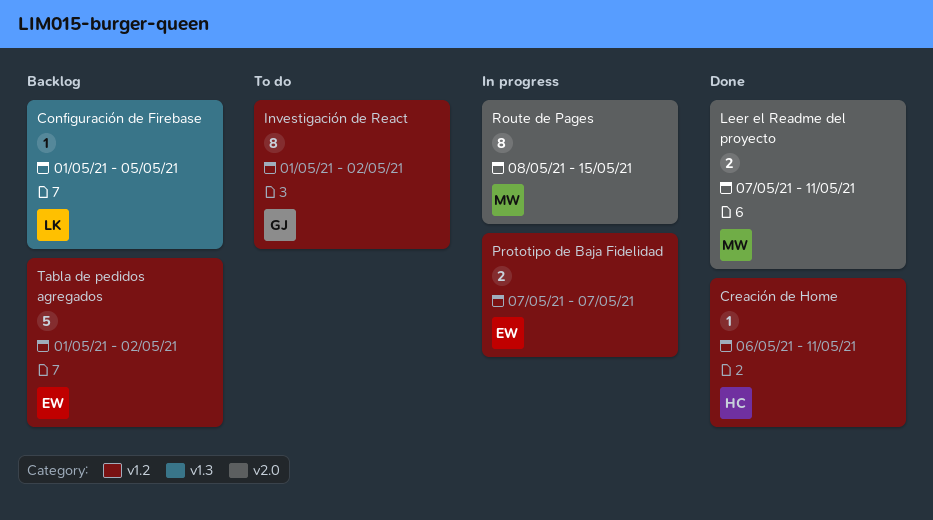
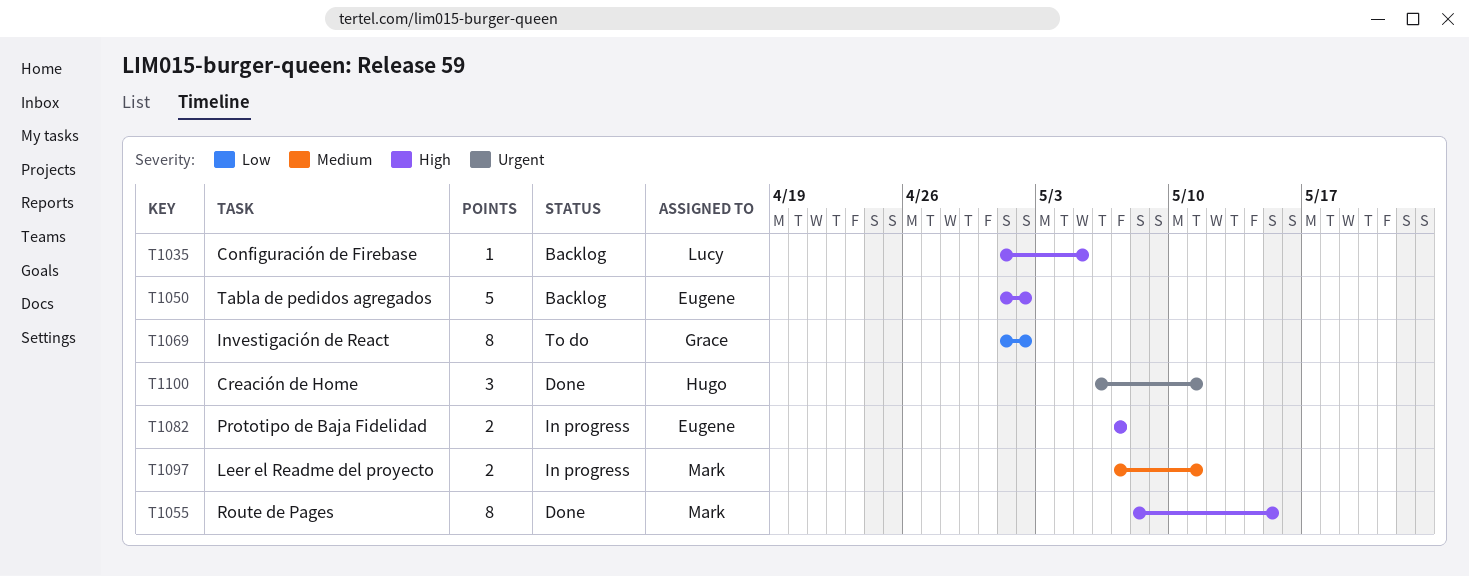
Creación de Home, estimate: 1 -> 3
Leer el Readme del proyecto, status: Done -> In progress
Route de Pages, status: In progress -> Done

